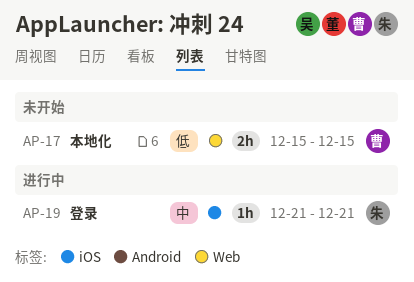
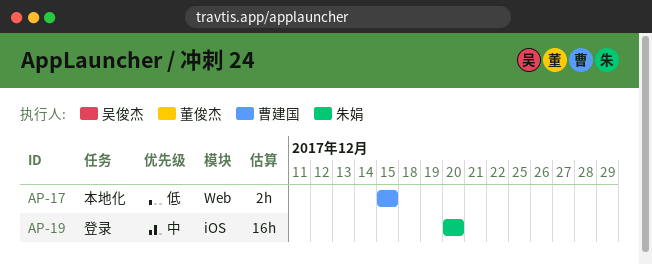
AP-19, estimate: 1h -> 16h
AP-19, start: Dec 21 -> Dec 20
AP-19, due: Dec 21 -> Dec 20

